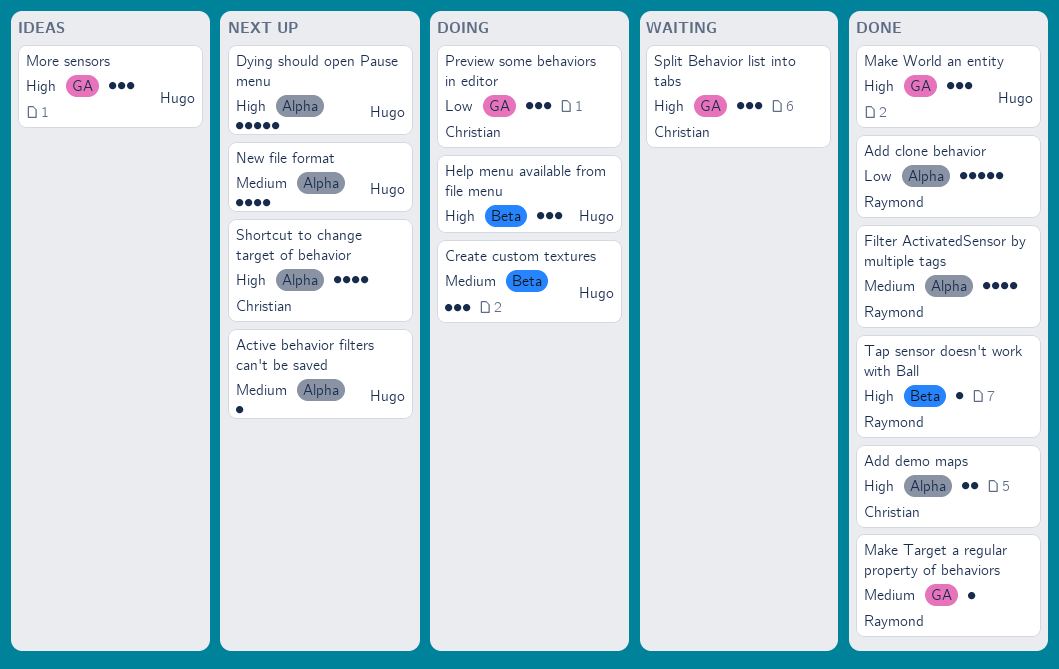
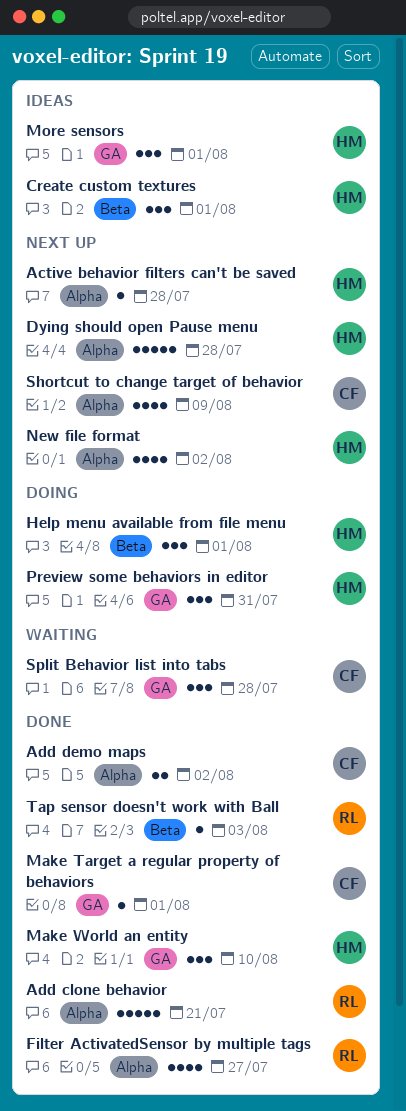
Create custom textures, status: Doing -> Ideas
Make Target a regular property of behaviors, owner: Raymond -> Christian
Preview some behaviors in editor, owner: Christian -> Hugo

